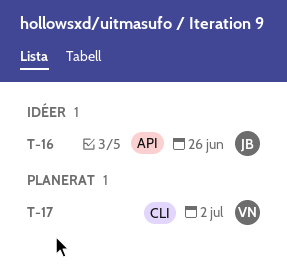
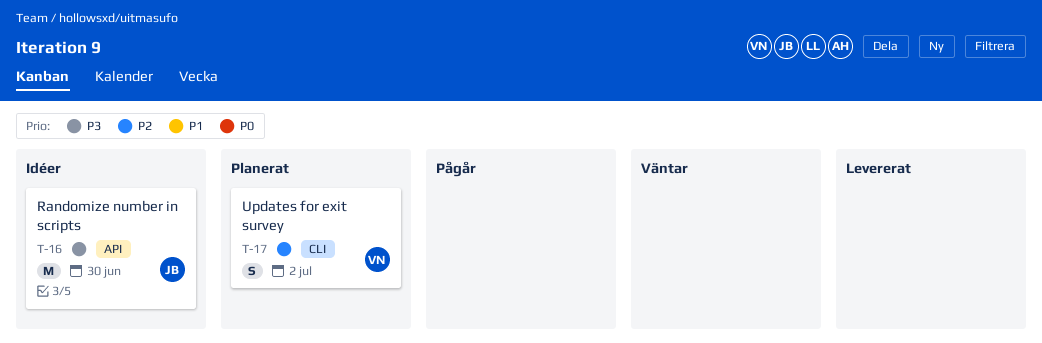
T-16, due: Jun 26 -> Jun 30

